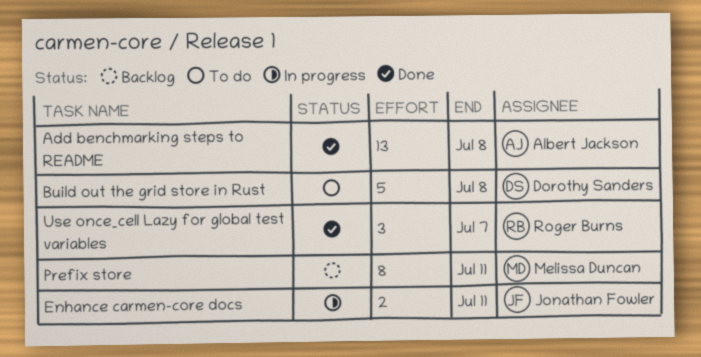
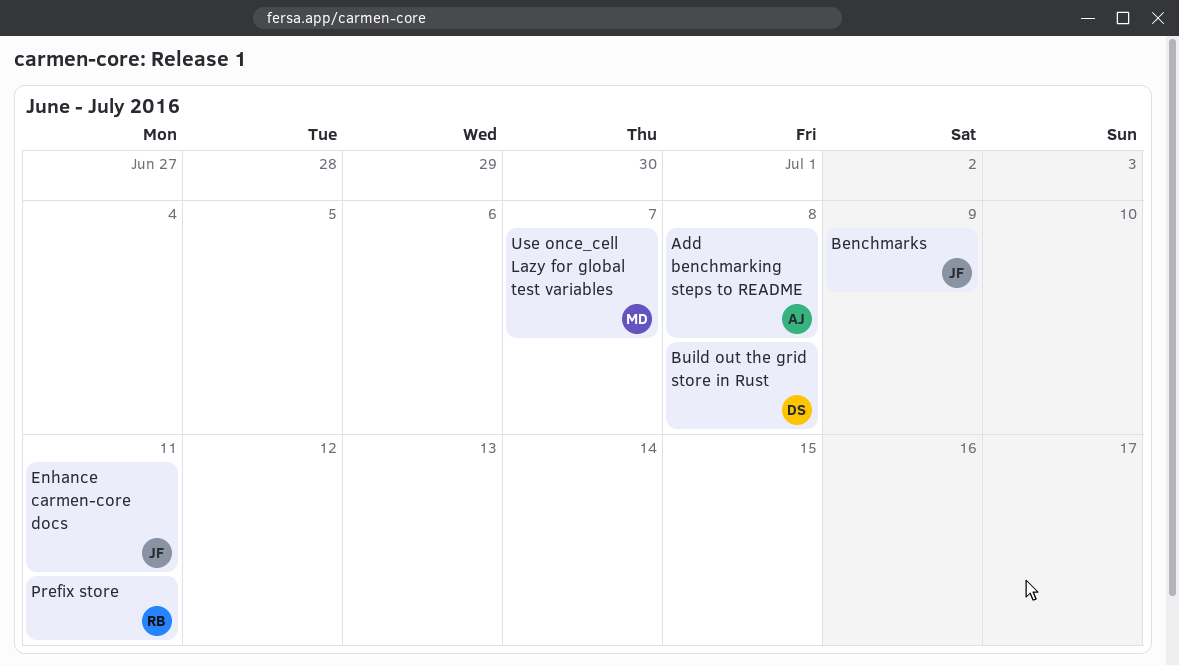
Benchmarks: none -> present
Prefix store, owner: Melissa Duncan -> Roger Burns
Use once_cell Lazy for global test variables, owner: Roger Burns -> Melissa Duncan

